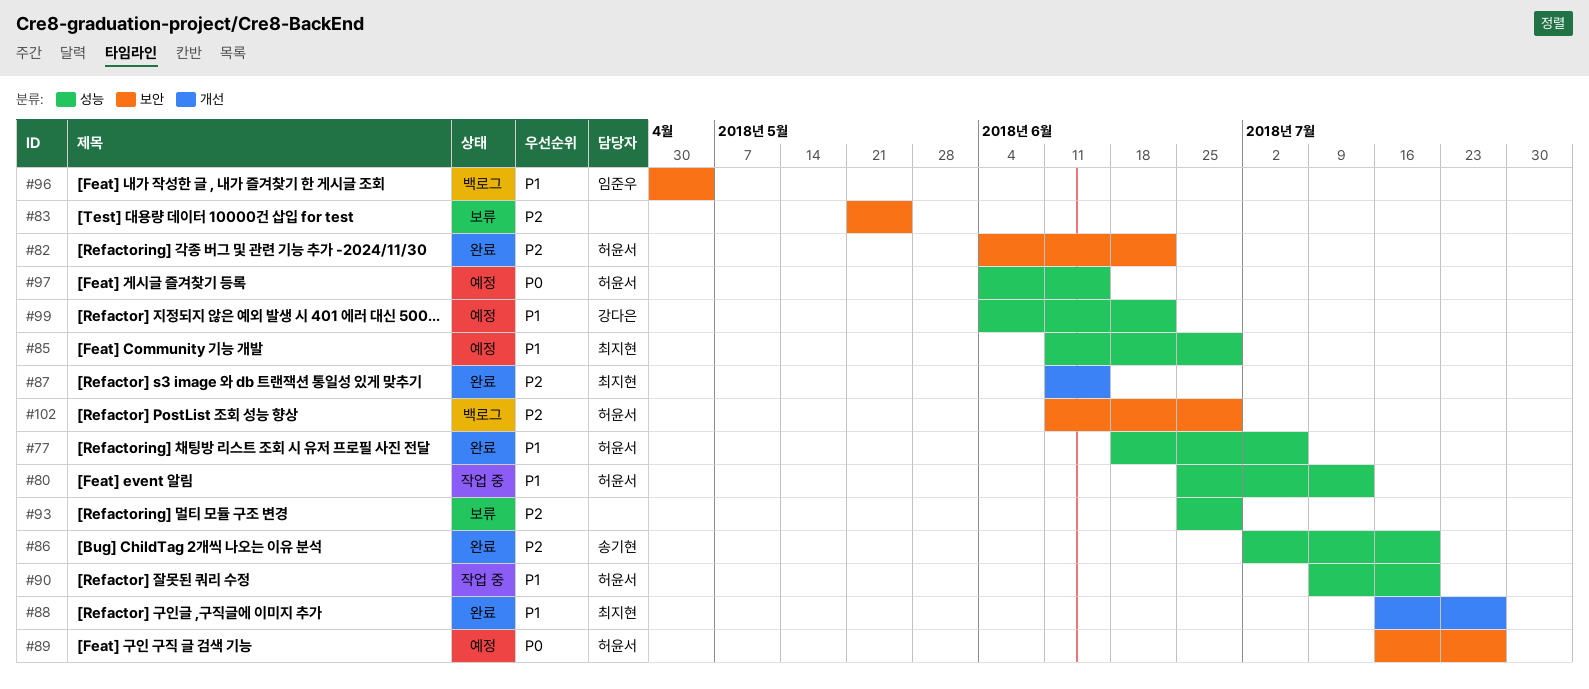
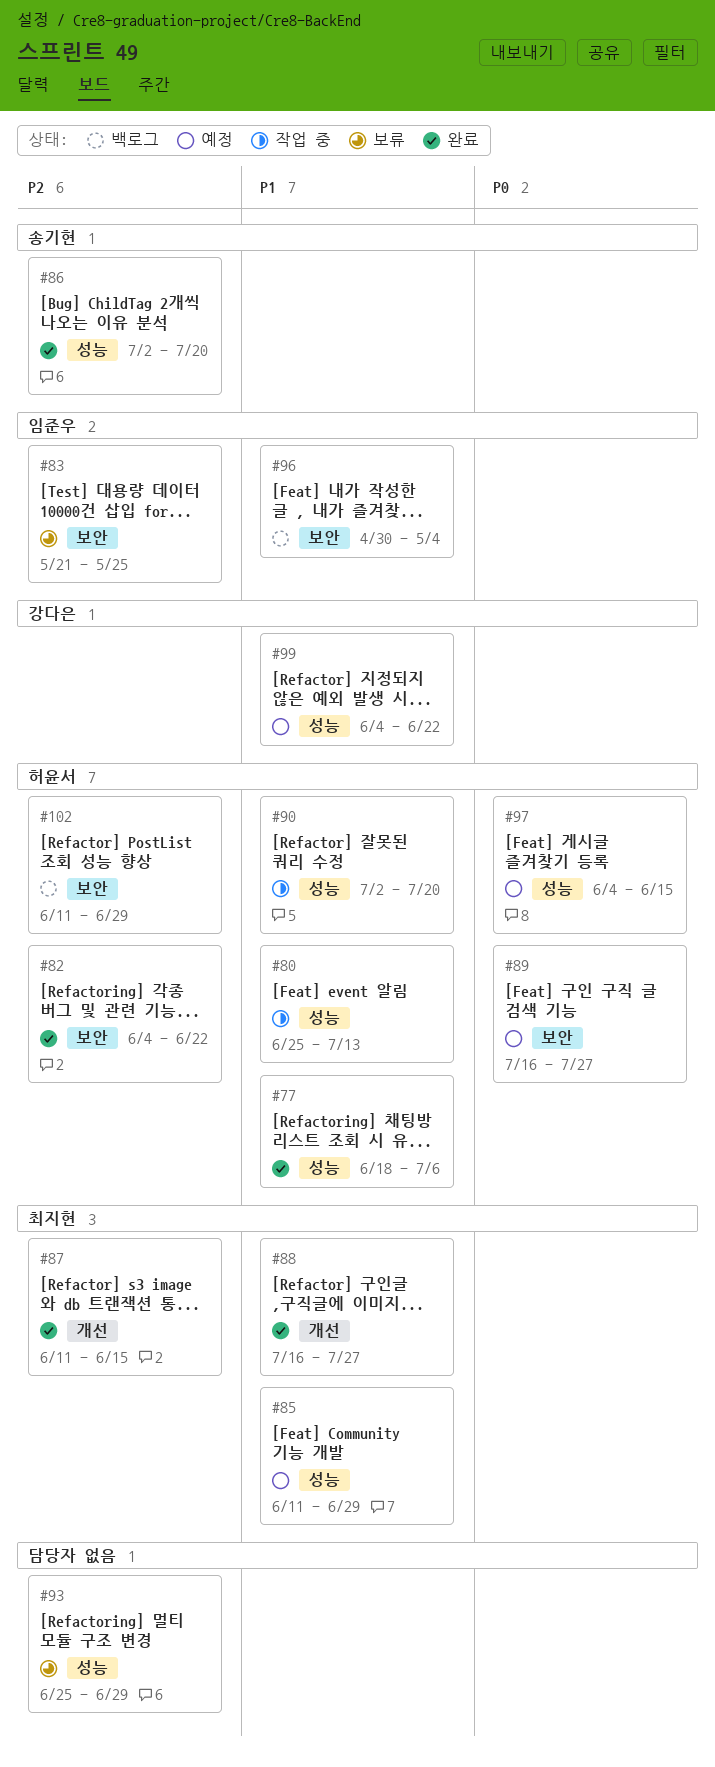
#83, owner: none -> 임준우
#90, start: Jul 9 -> Jul 2

